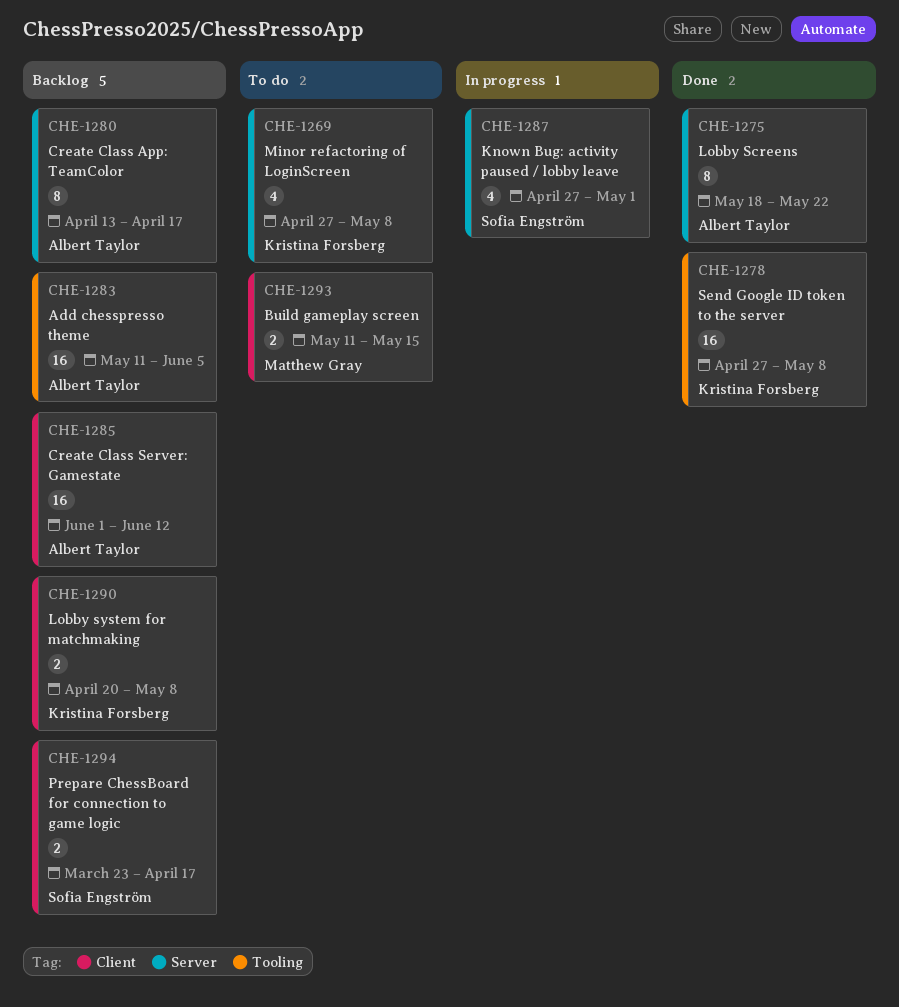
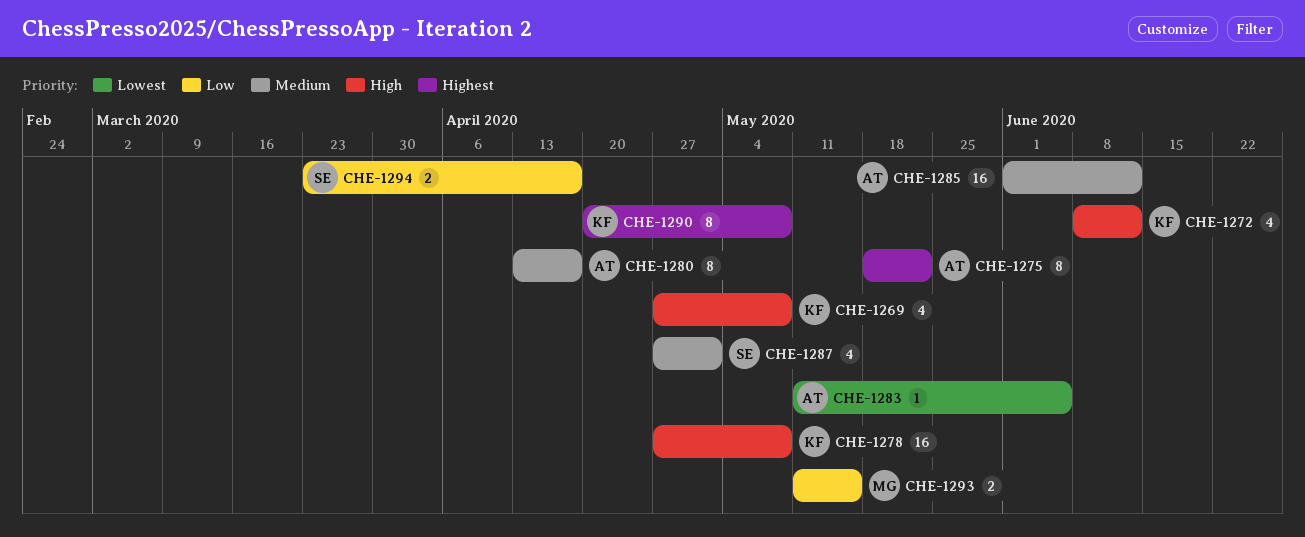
CHE-1272: none -> present
CHE-1283, estimate: 16 -> 1
CHE-1290, estimate: 2 -> 8

